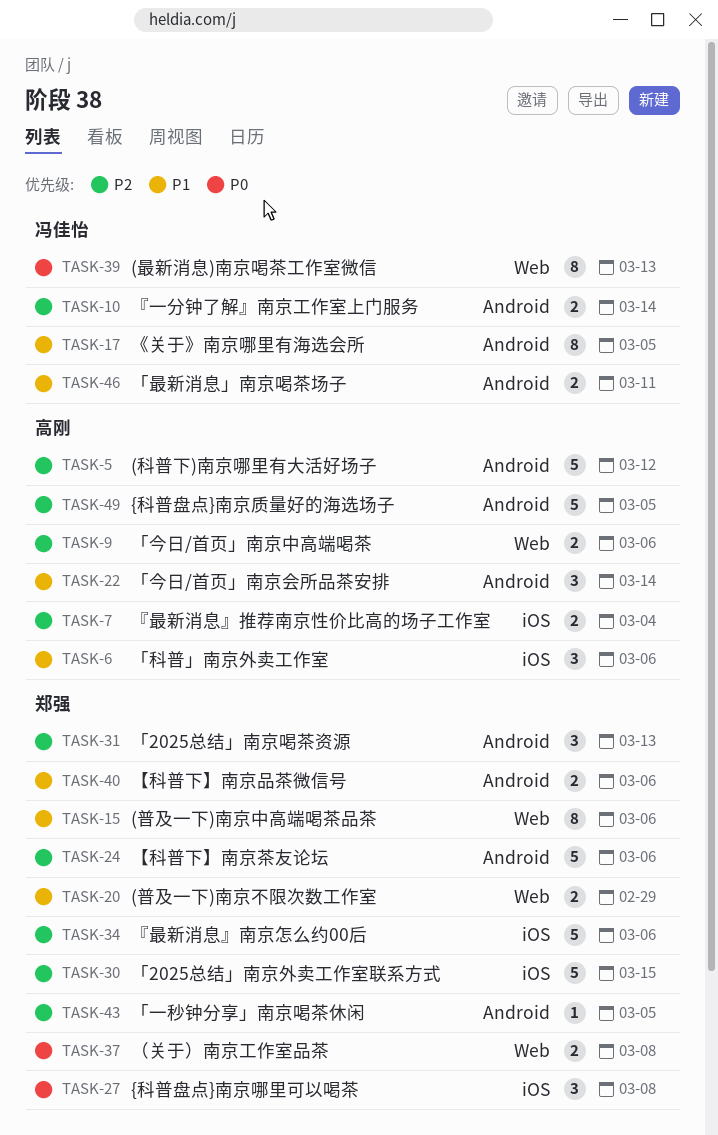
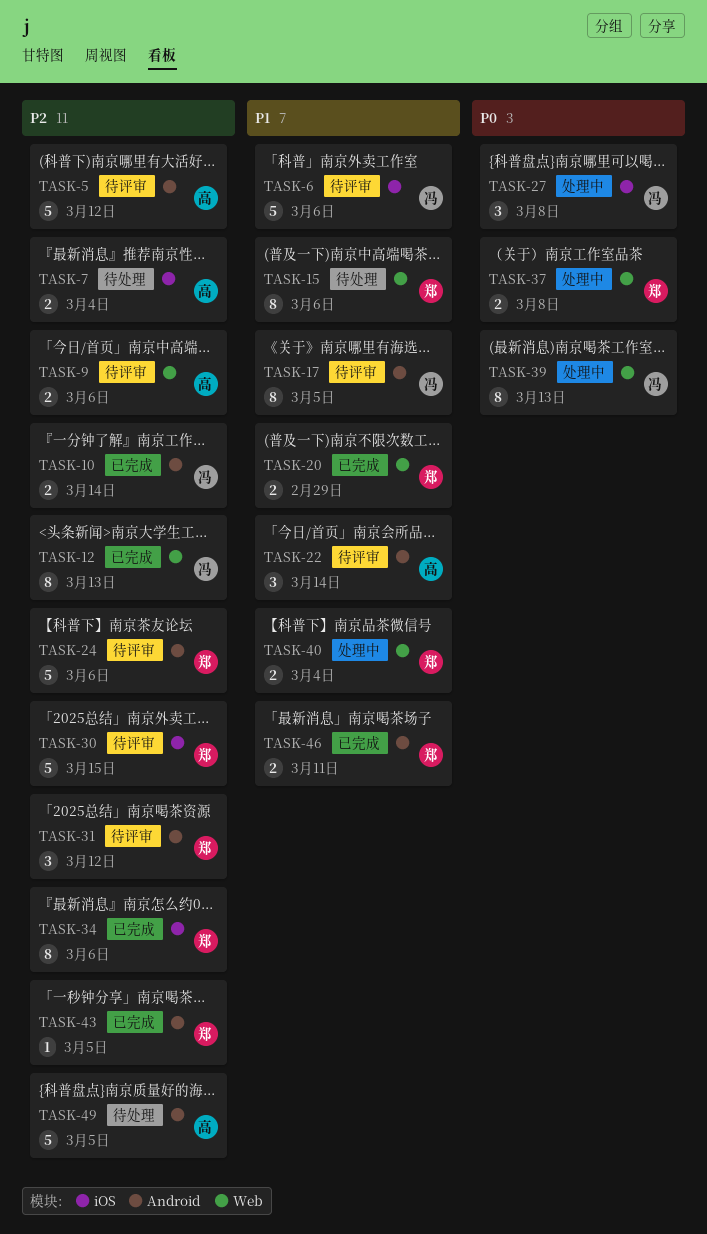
TASK-6, owner: 高刚 -> 冯佳怡
TASK-6, estimate: 3 -> 5
TASK-12: none -> present
TASK-27, owner: 郑强 -> 冯佳怡
TASK-31, due: Mar 13 -> Mar 12
TASK-34, estimate: 5 -> 8
TASK-40, label: Android -> Web
TASK-40, due: Mar 6 -> Mar 4
TASK-46, owner: 冯佳怡 -> 郑强

